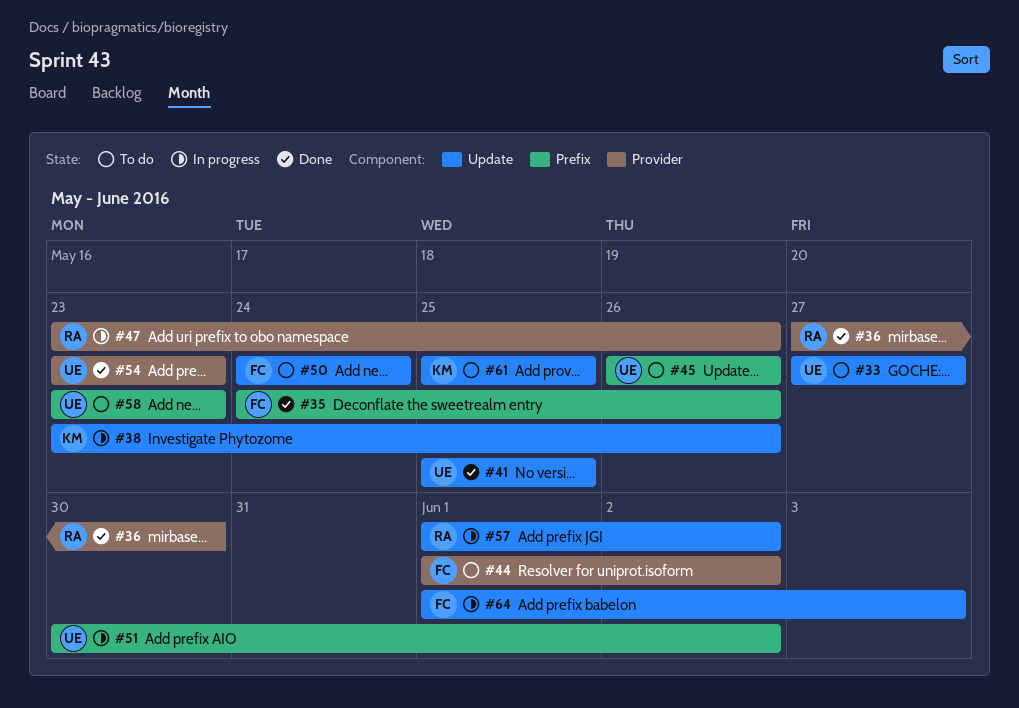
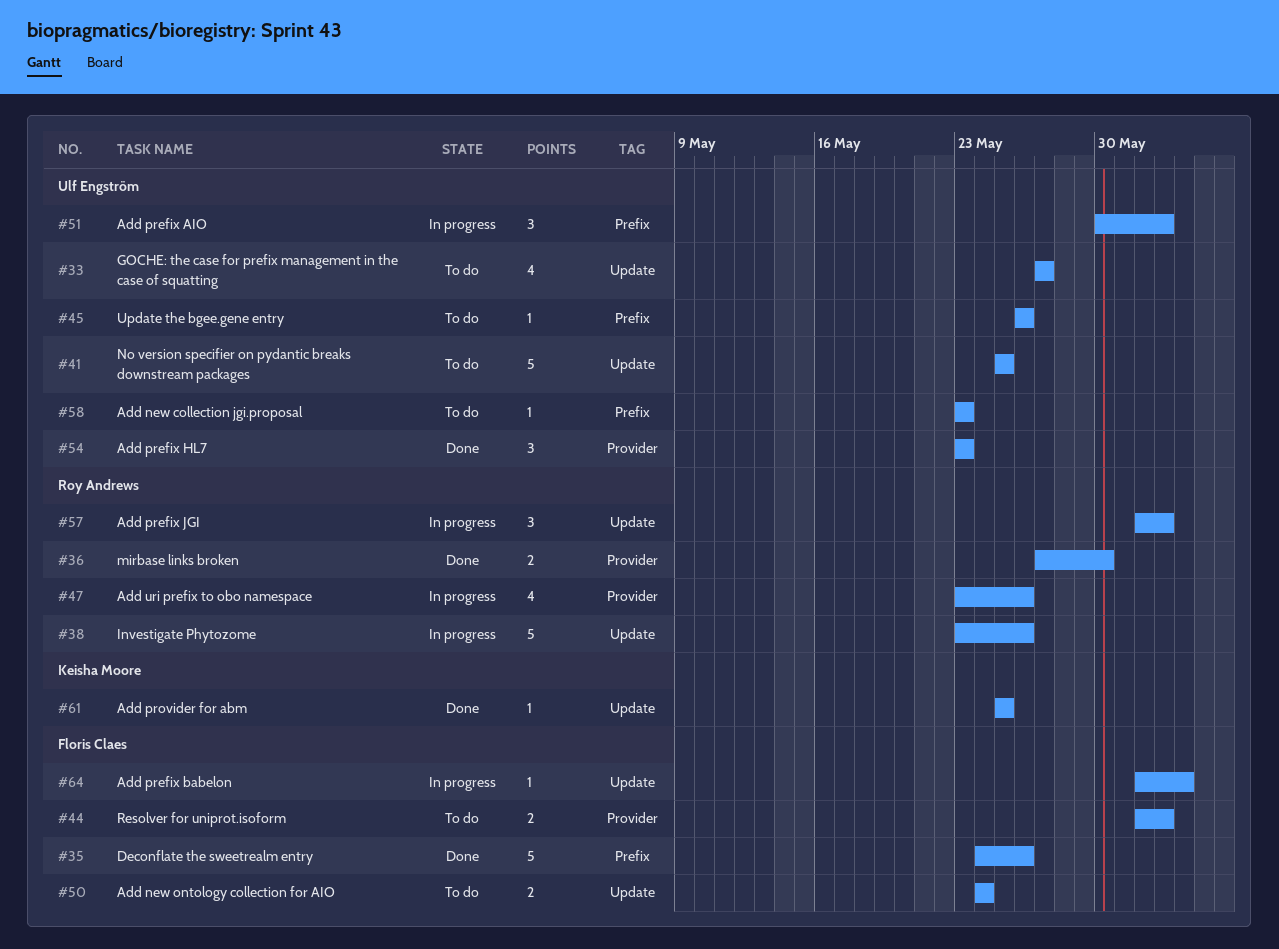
#38, owner: Keisha Moore -> Roy Andrews
#41, status: Done -> To do
#61, status: To do -> Done

